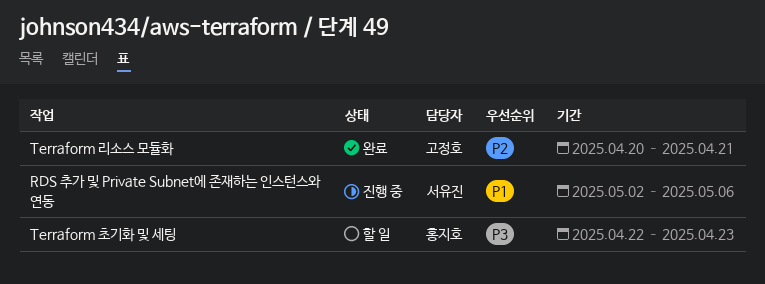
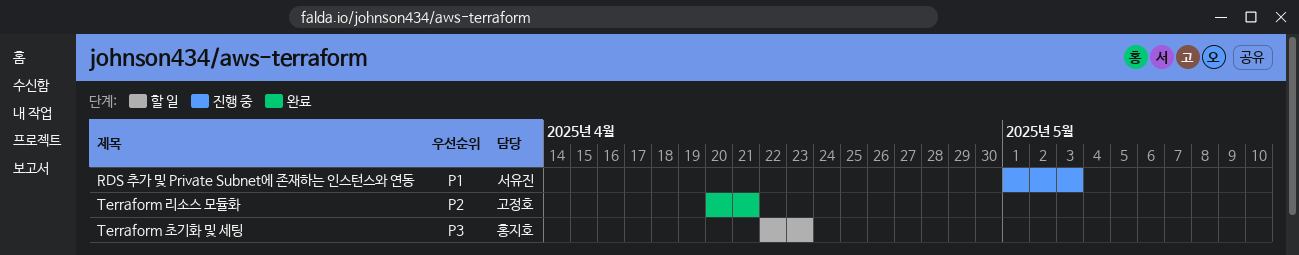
RDS 추가 및 Private Subnet에 존재하는 인스턴스와 연동, start: May 2 -> May 1
RDS 추가 및 Private Subnet에 존재하는 인스턴스와 연동, due: May 6 -> May 3

